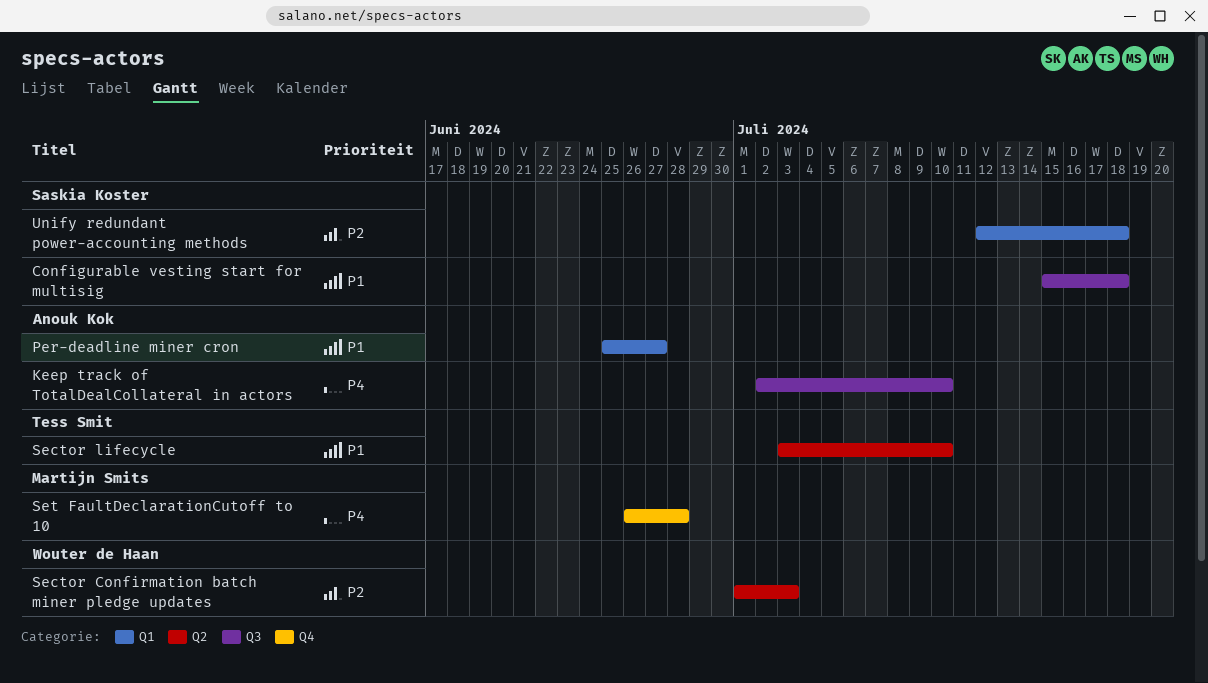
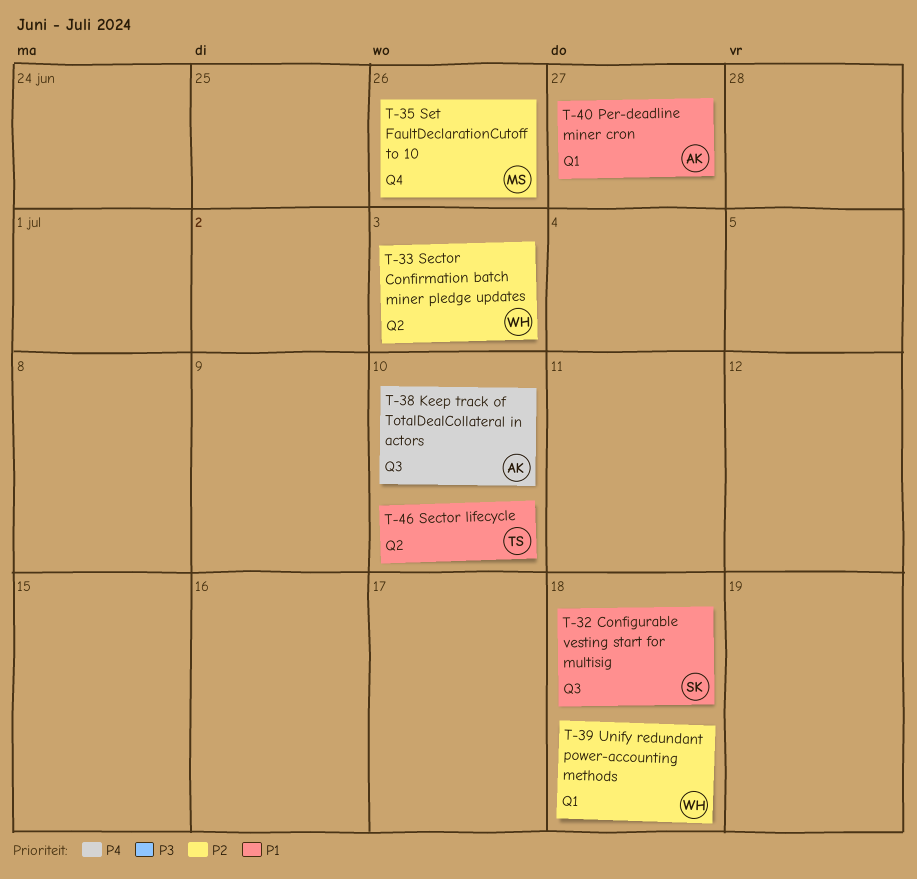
Set FaultDeclarationCutoff to 10, priority: P4 -> P2
Set FaultDeclarationCutoff to 10, due: Jun 28 -> Jun 26
Unify redundant power-accounting methods, owner: Saskia Koster -> Wouter de Haan

